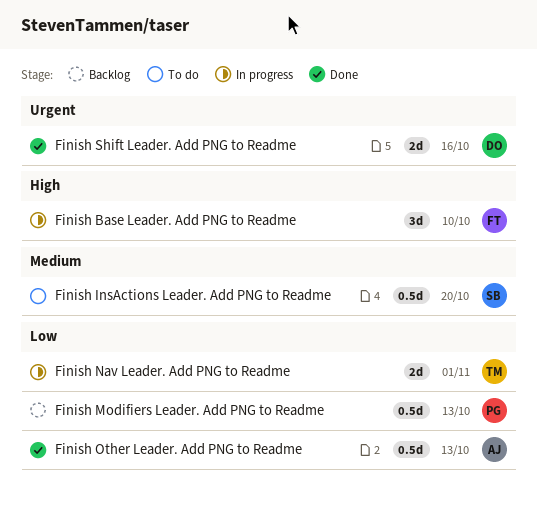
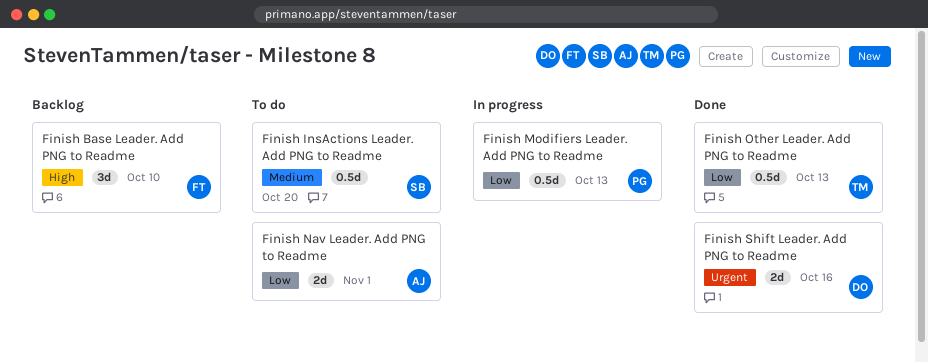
Finish Base Leader. Add PNG to Readme, status: In progress -> Backlog
Finish Modifiers Leader. Add PNG to Readme, status: Backlog -> In progress
Finish Nav Leader. Add PNG to Readme, status: In progress -> To do
Finish Nav Leader. Add PNG to Readme, owner: TM -> AJ
Finish Other Leader. Add PNG to Readme, owner: AJ -> TM

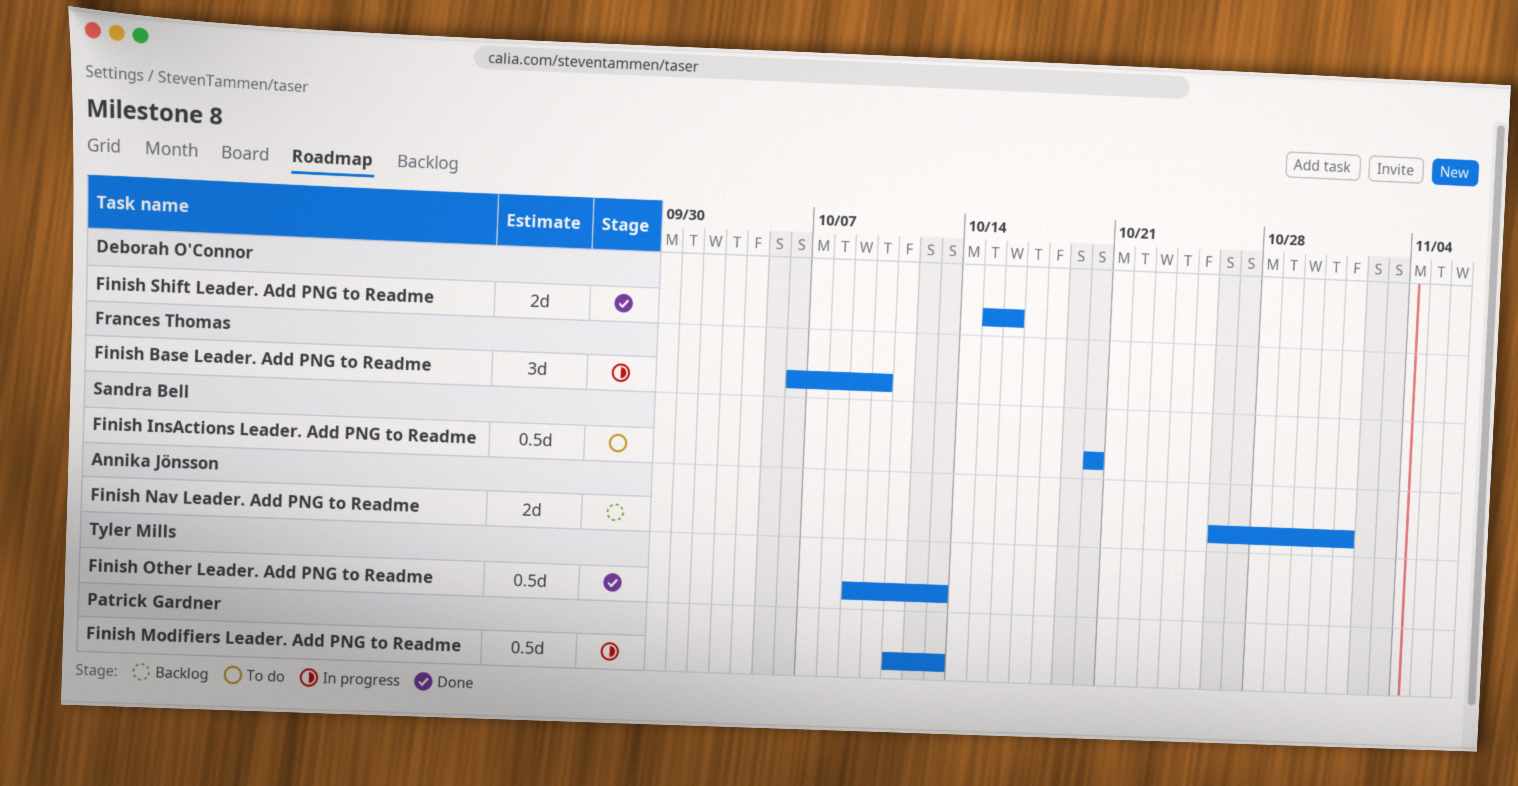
Finish Base Leader. Add PNG to Readme, status: Backlog -> In progress
Finish Nav Leader. Add PNG to Readme, status: To do -> Backlog

